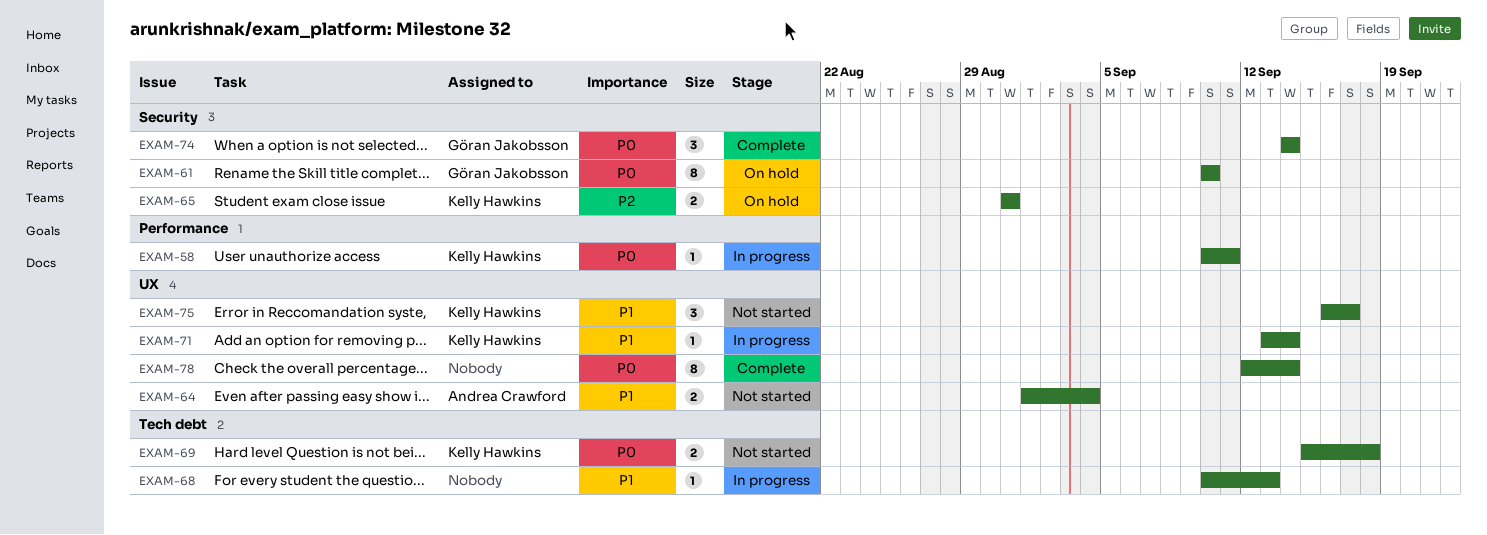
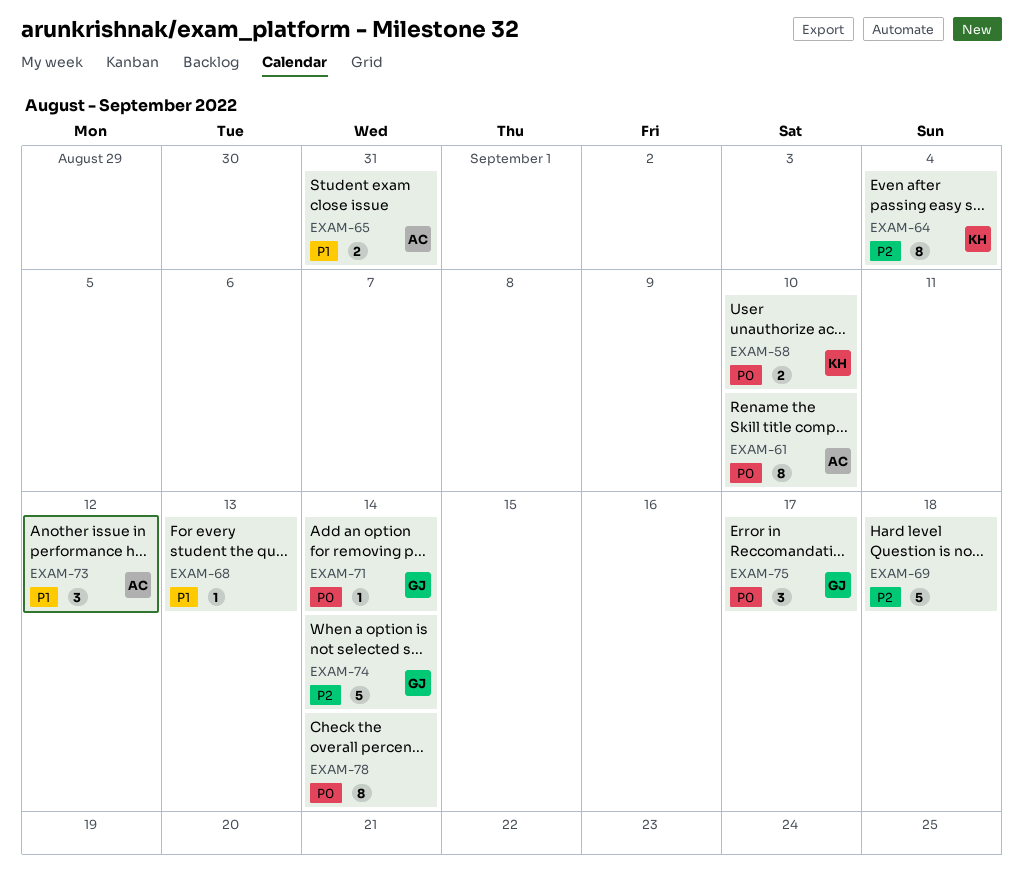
EXAM-58, estimate: 1 -> 2
EXAM-58, due: Sep 11 -> Sep 10
EXAM-61, owner: Göran Jakobsson -> Andrea Crawford
EXAM-64, owner: Andrea Crawford -> Kelly Hawkins
EXAM-64, priority: P1 -> P2
EXAM-64, estimate: 2 -> 8
EXAM-65, owner: Kelly Hawkins -> Andrea Crawford
EXAM-65, priority: P2 -> P1
EXAM-69, owner: Kelly Hawkins -> none
EXAM-69, priority: P0 -> P2
EXAM-69, estimate: 2 -> 5
EXAM-71, owner: Kelly Hawkins -> Göran Jakobsson
EXAM-71, priority: P1 -> P0
EXAM-73: none -> present
EXAM-74, priority: P0 -> P2
EXAM-74, estimate: 3 -> 5
EXAM-75, owner: Kelly Hawkins -> Göran Jakobsson
EXAM-75, priority: P1 -> P0

